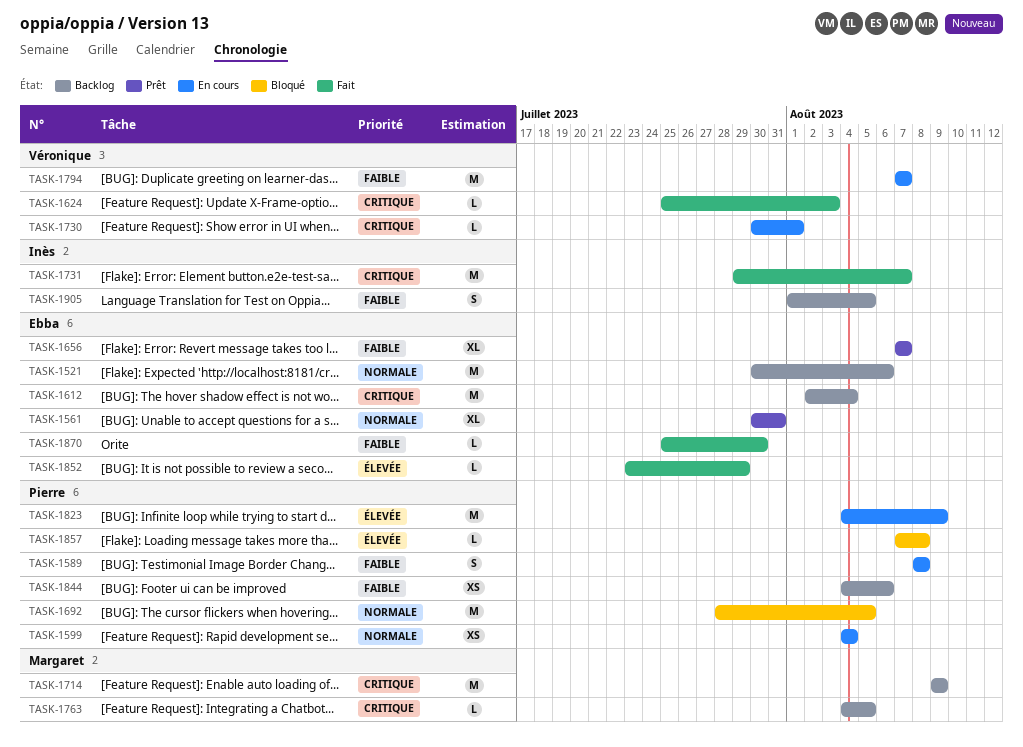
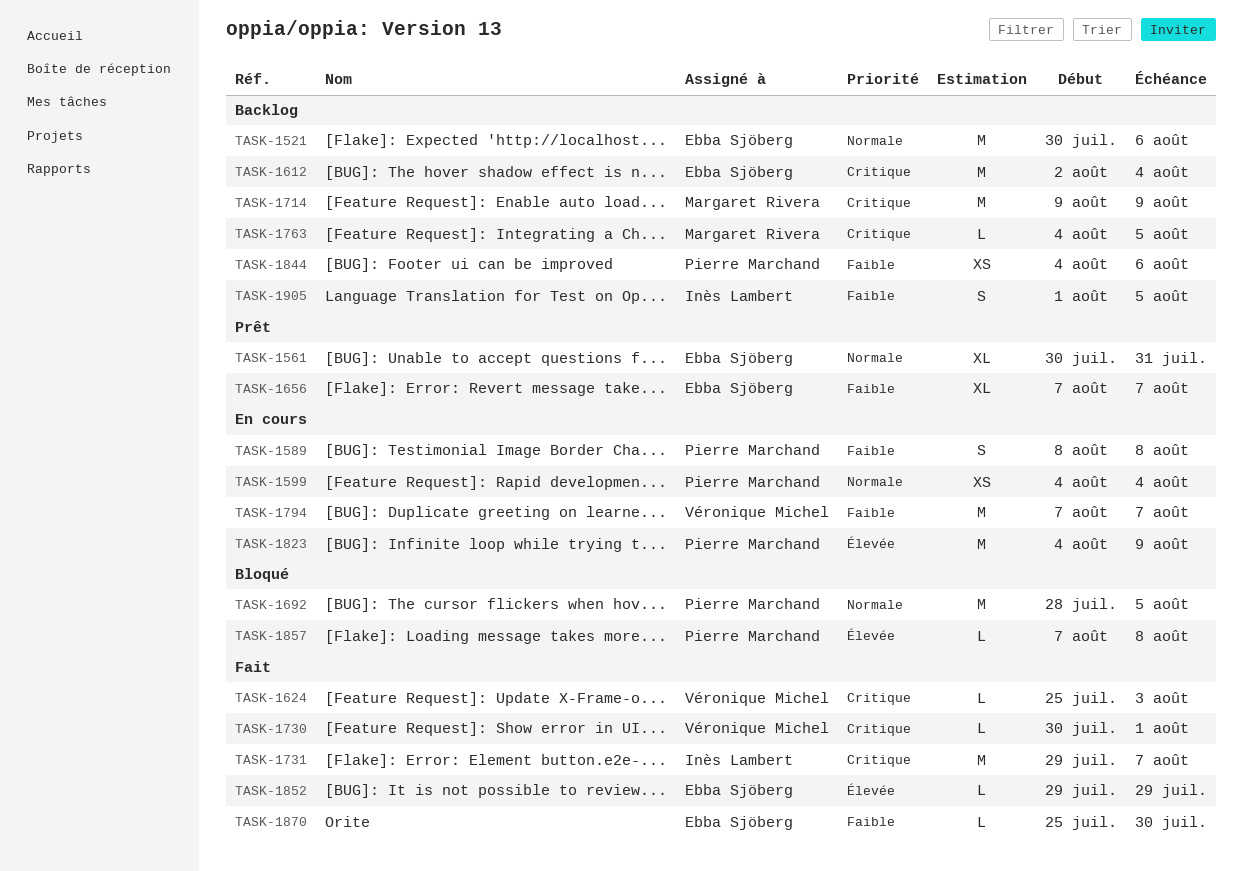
TASK-1730, status: En cours -> Fait
TASK-1852, start: Jul 23 -> Jul 29

